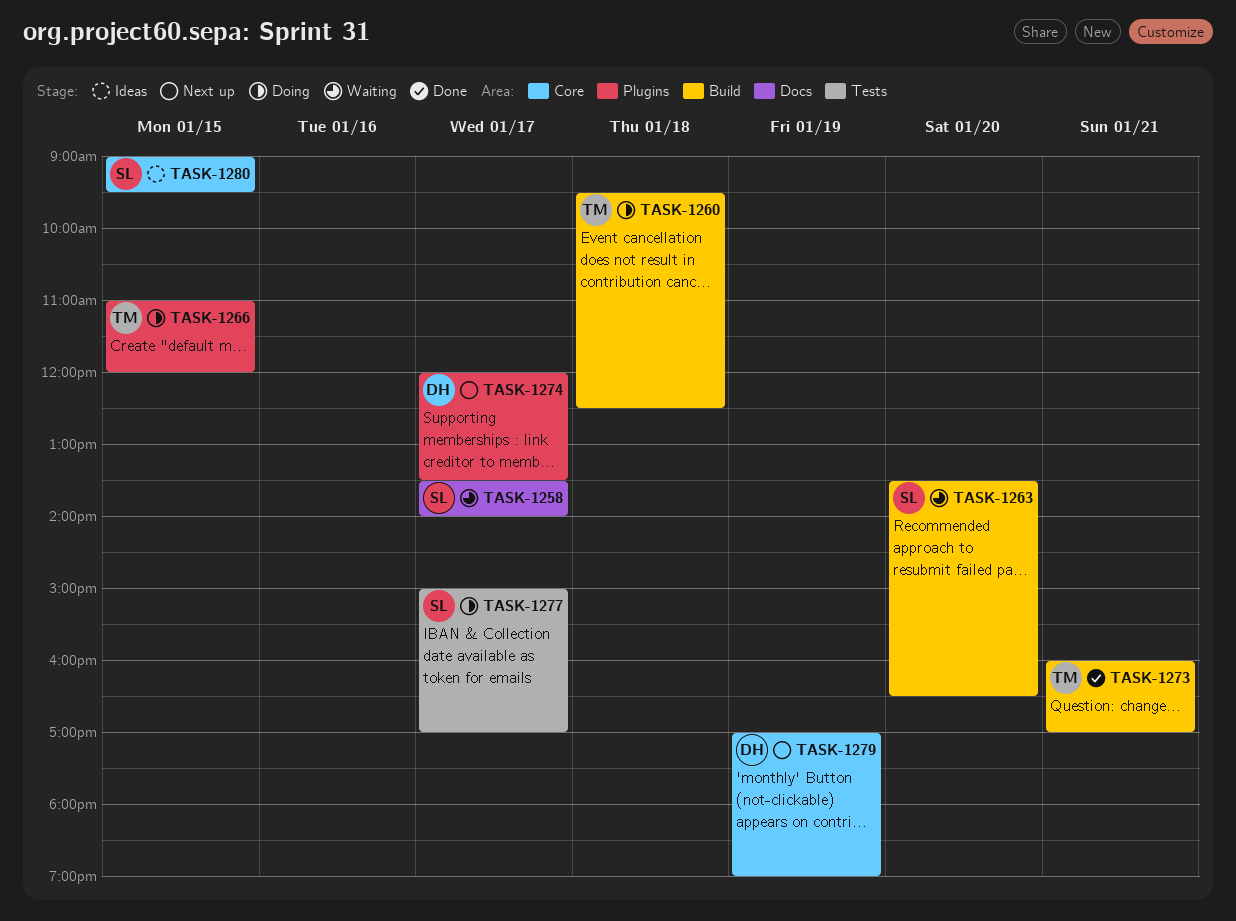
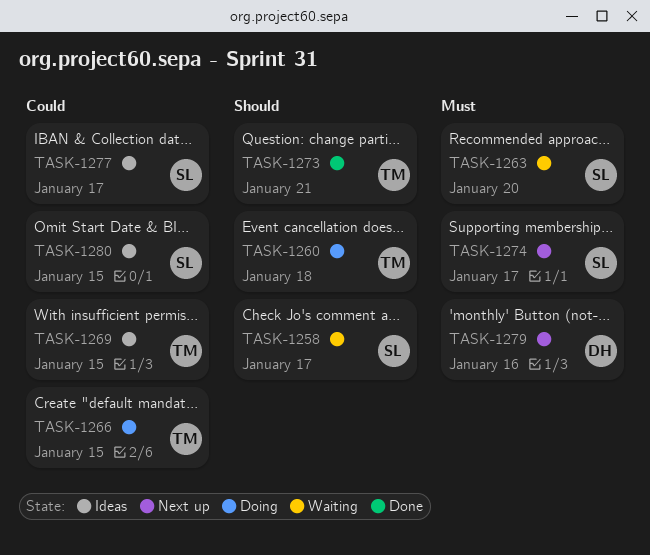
TASK-1269: none -> present
TASK-1274, owner: DH -> SL
TASK-1277, status: Doing -> Ideas
TASK-1279, day: Jan 19 -> Jan 16

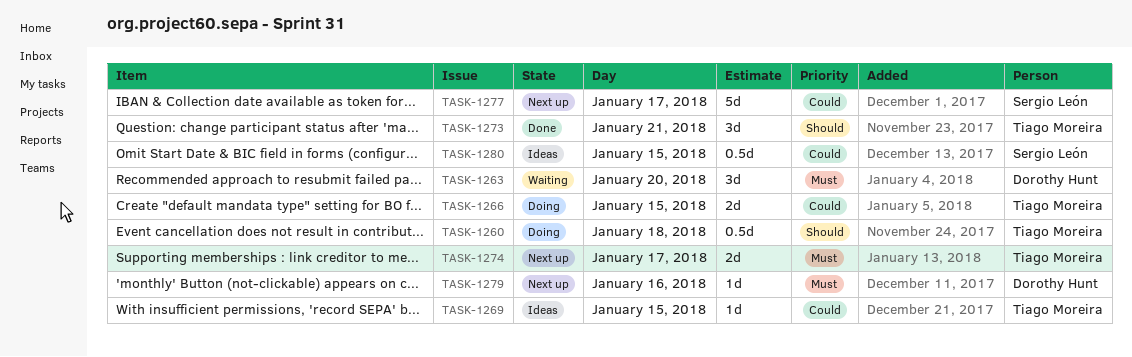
TASK-1258: present -> none
TASK-1263, owner: Sergio León -> Dorothy Hunt
TASK-1274, owner: Sergio León -> Tiago Moreira
TASK-1277, status: Ideas -> Next up

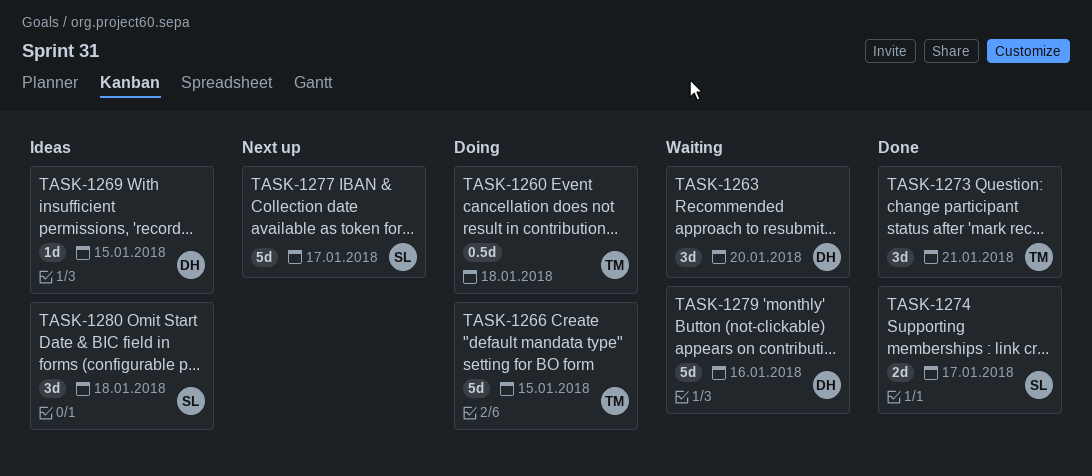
TASK-1266, estimate: 2d -> 5d
TASK-1269, owner: Tiago Moreira -> Dorothy Hunt
TASK-1274, status: Next up -> Done
TASK-1274, owner: Tiago Moreira -> Sergio León
TASK-1279, status: Next up -> Waiting
TASK-1279, estimate: 1d -> 5d
TASK-1280, estimate: 0.5d -> 3d
TASK-1280, day: Jan 15 -> Jan 18

